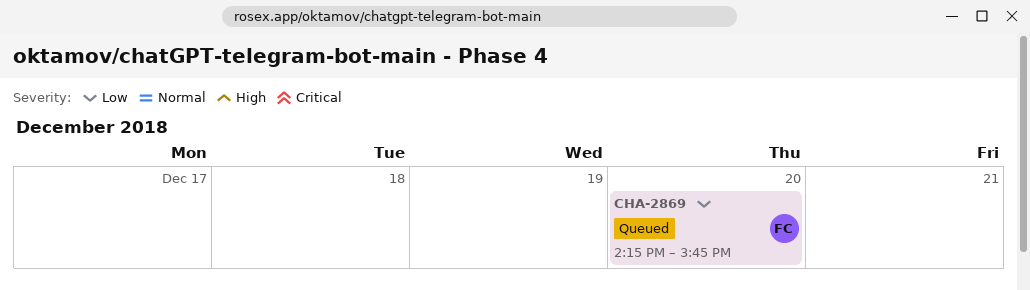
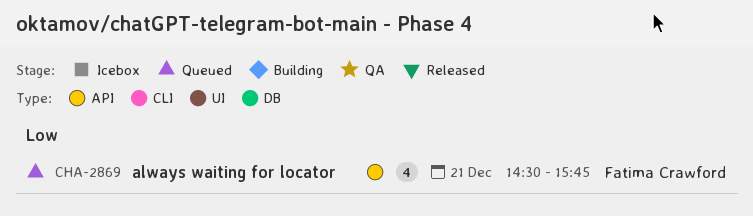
CHA-2869, day: Dec 20 -> Dec 21
CHA-2869, begins: 14:15 -> 14:30

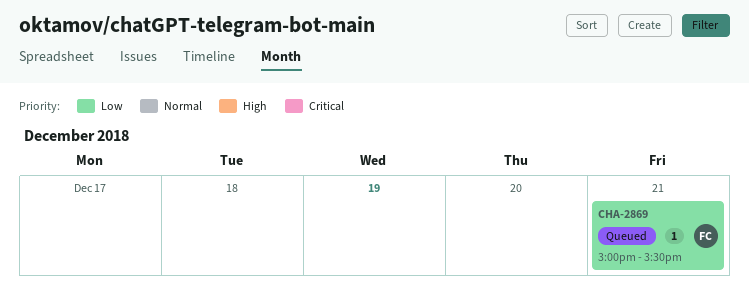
CHA-2869, estimate: 4 -> 1
CHA-2869, begins: 14:30 -> 15:00
CHA-2869, ends: 15:45 -> 15:30

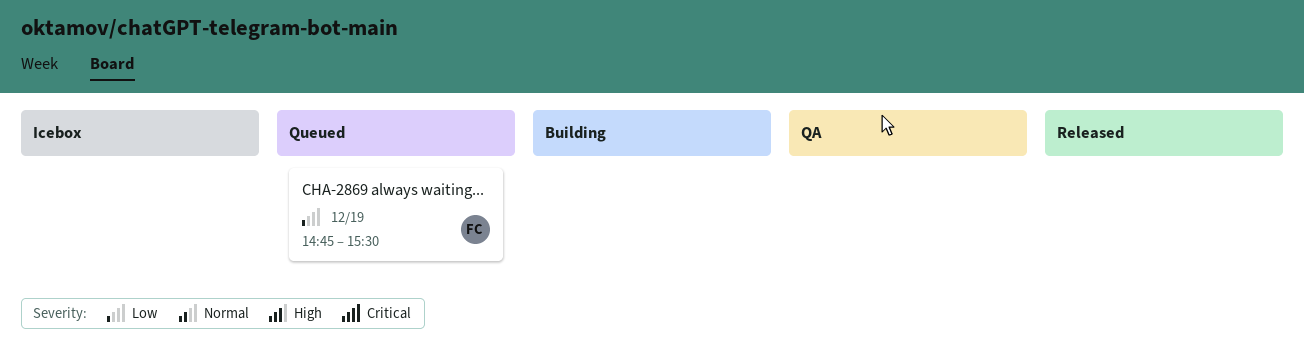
CHA-2869, day: Dec 21 -> Dec 19
CHA-2869, begins: 15:00 -> 14:45

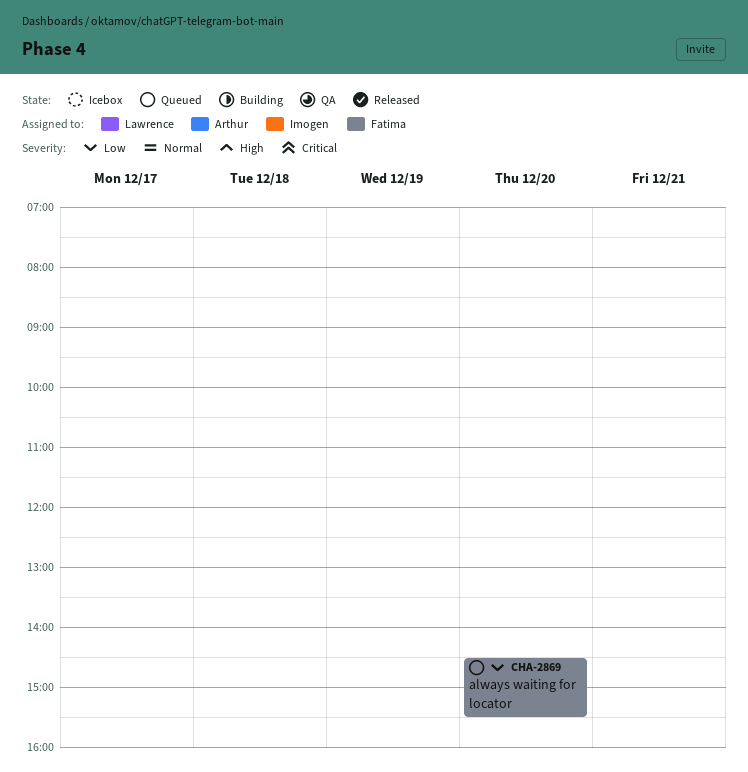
CHA-2869, day: Dec 19 -> Dec 20
CHA-2869, begins: 14:45 -> 14:30

